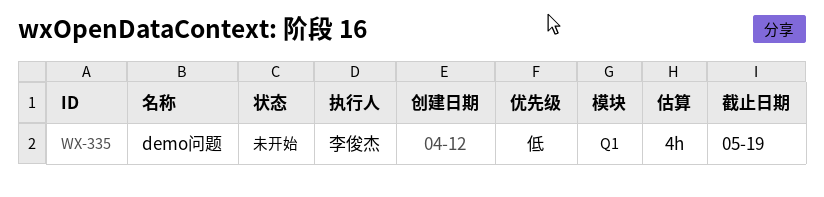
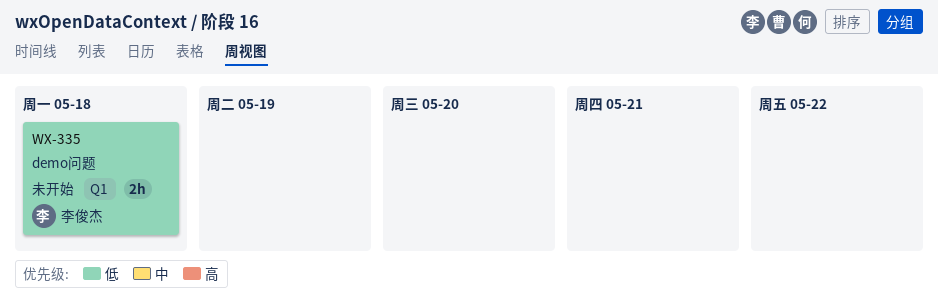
WX-335, estimate: 4h -> 2h
WX-335, due: May 19 -> May 18

